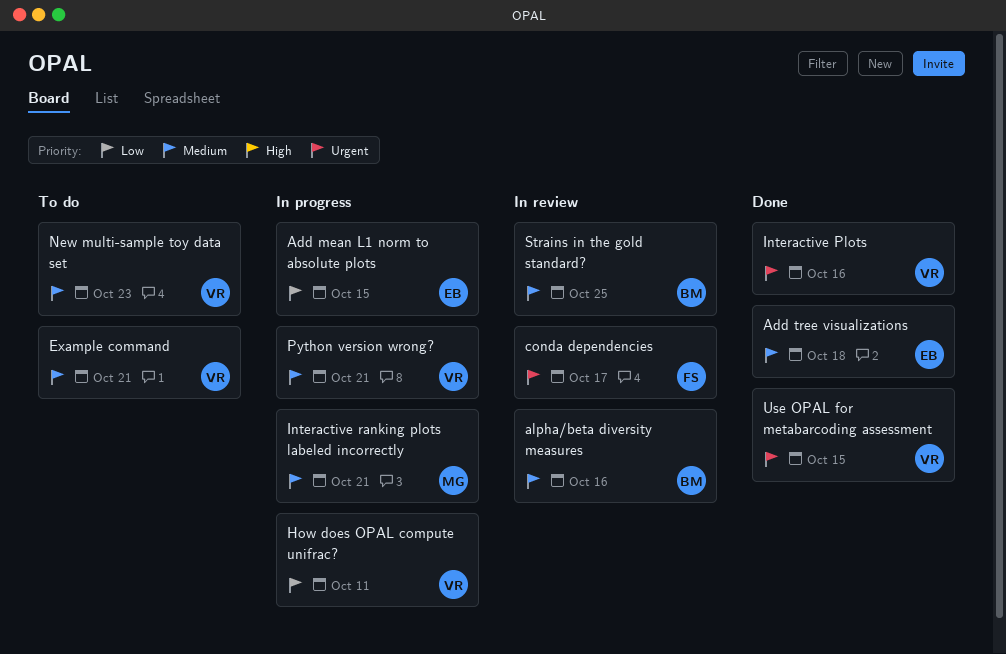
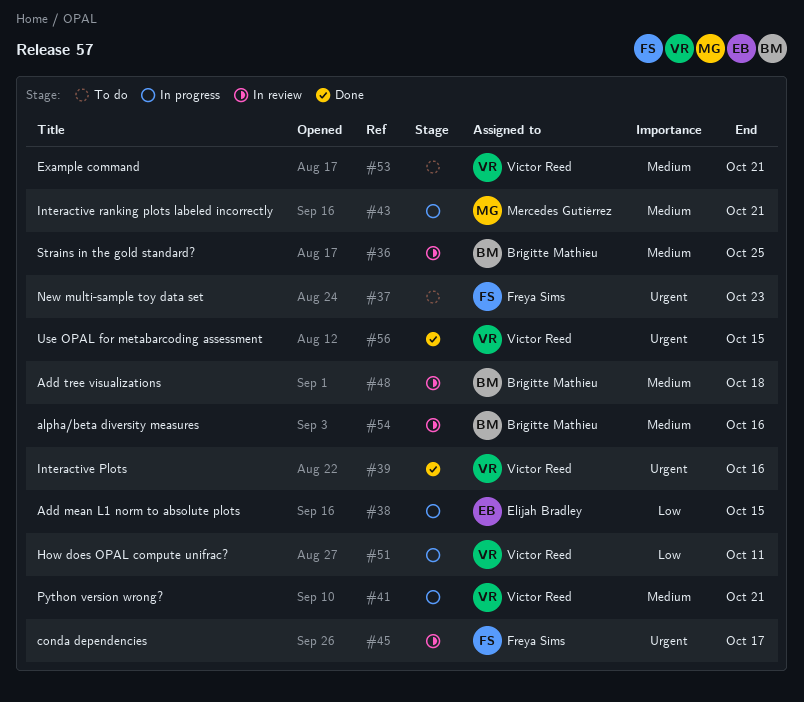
Add tree visualizations, status: Done -> In review
Add tree visualizations, owner: Elijah Bradley -> Brigitte Mathieu
New multi-sample toy data set, owner: Victor Reed -> Freya Sims
New multi-sample toy data set, priority: Medium -> Urgent

